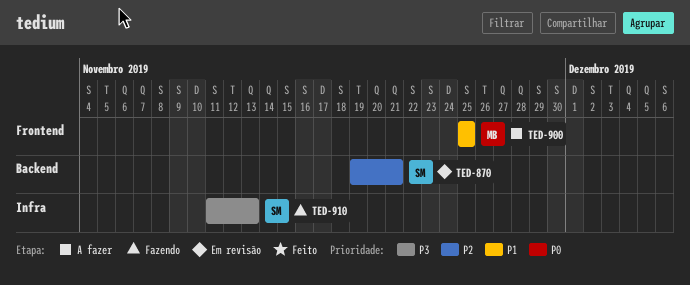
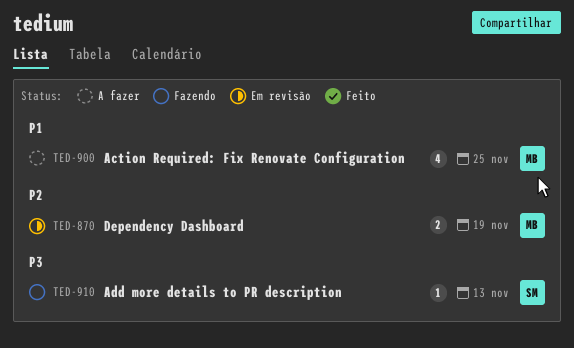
TED-870, owner: SM -> MB
TED-870, due: Nov 21 -> Nov 19

